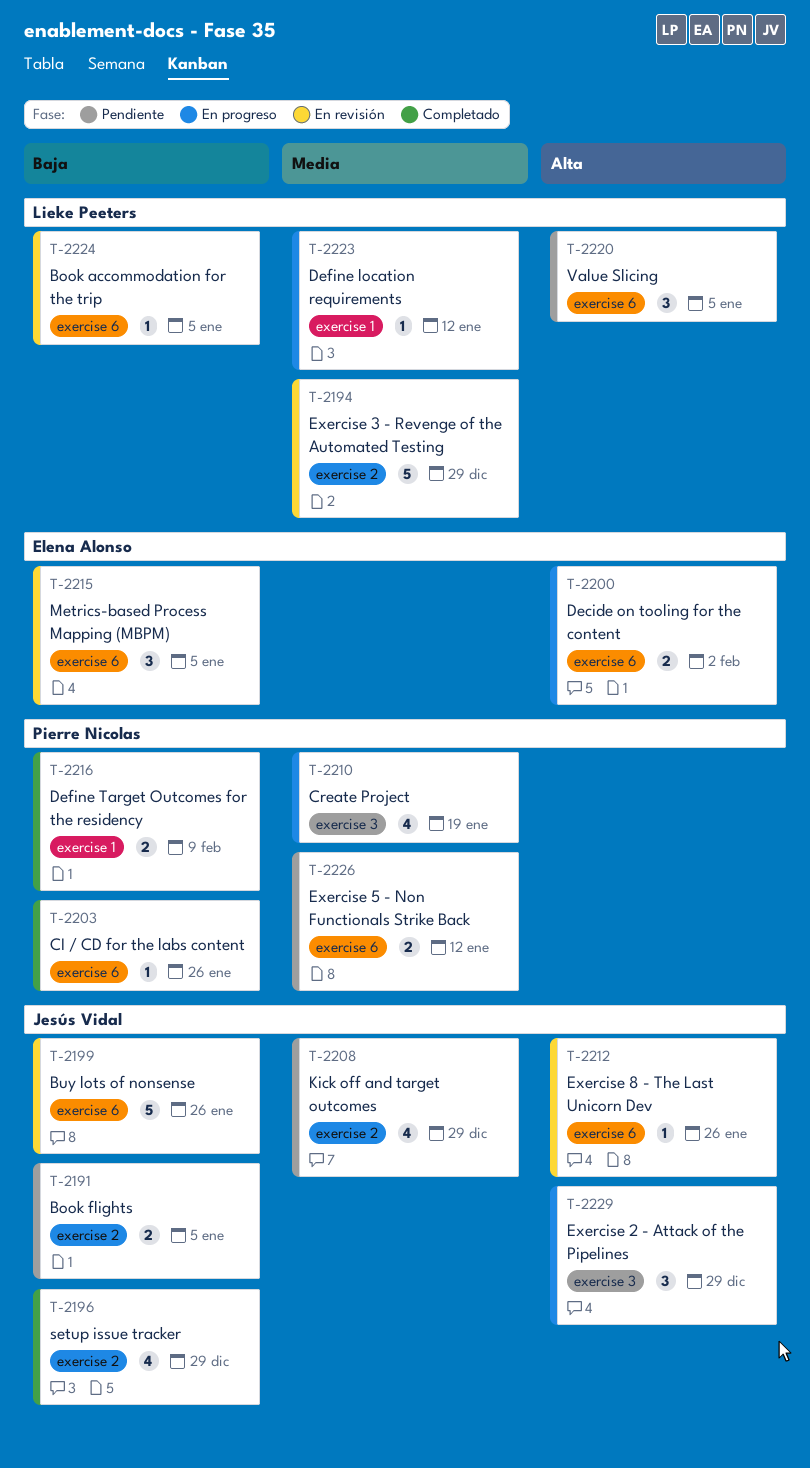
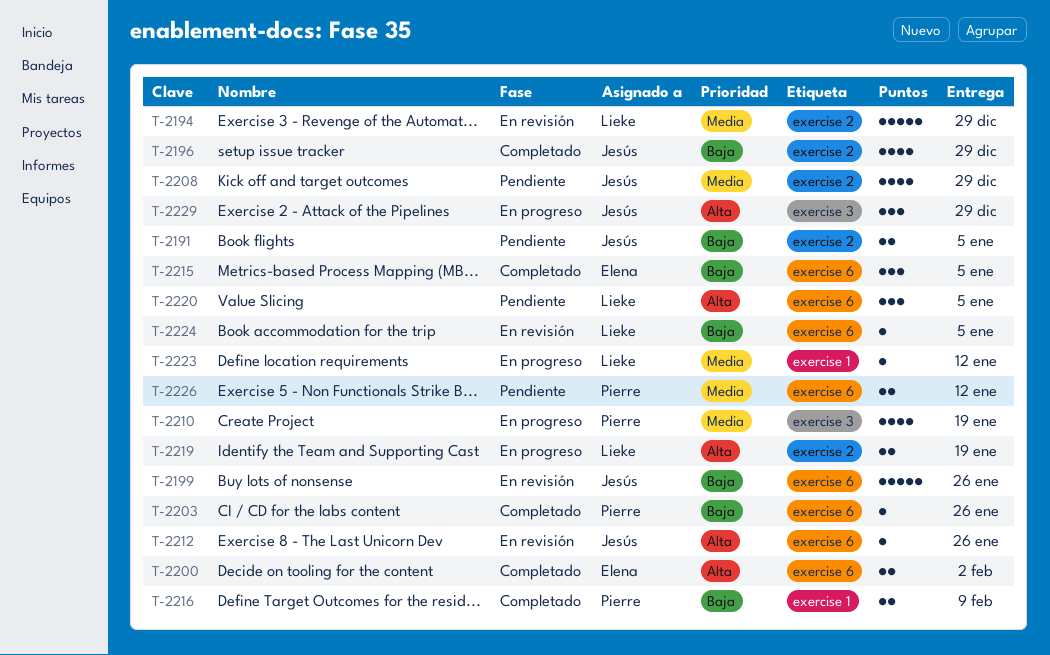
T-2200, status: En progreso -> Completado
T-2215, status: En revisión -> Completado
T-2219: none -> present

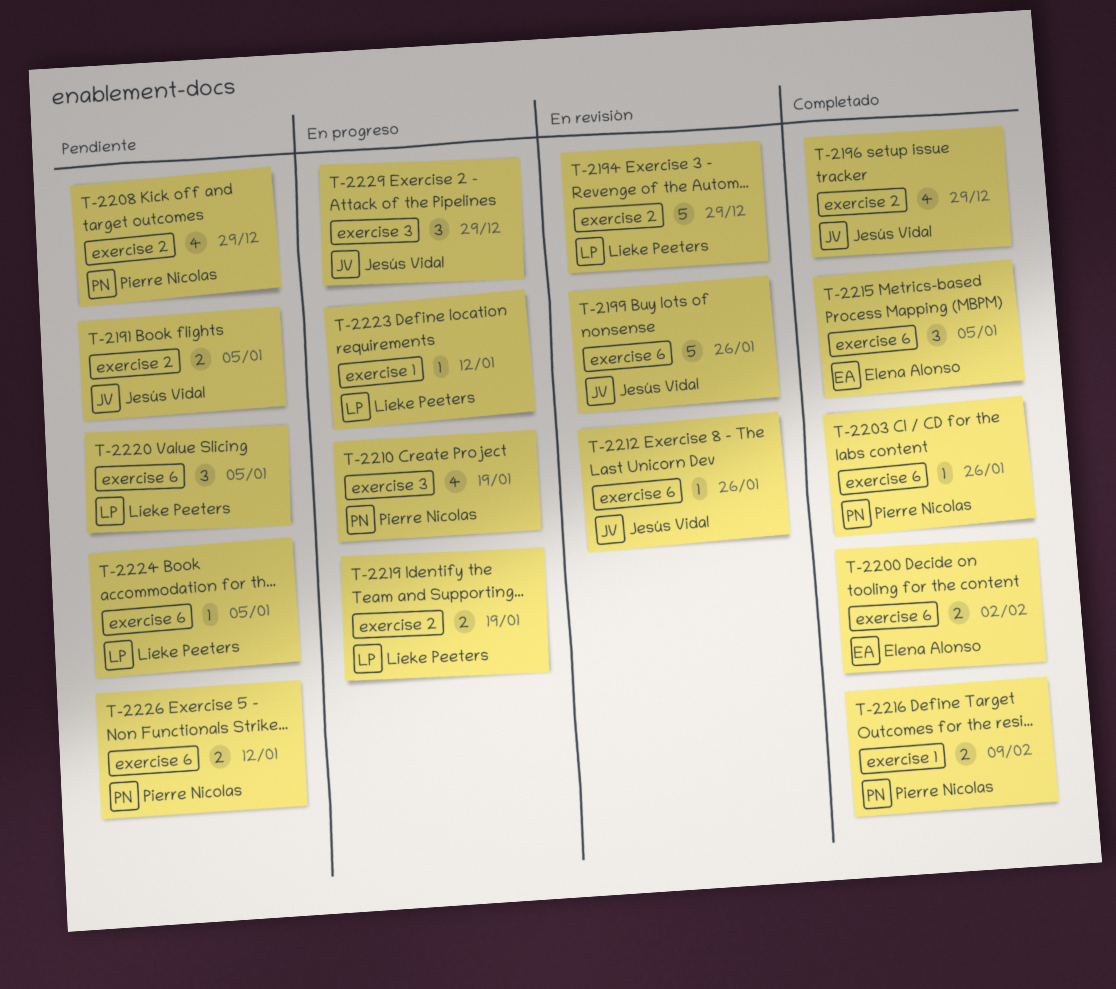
T-2208, owner: Jesús Vidal -> Pierre Nicolas
T-2224, status: En revisión -> Pendiente

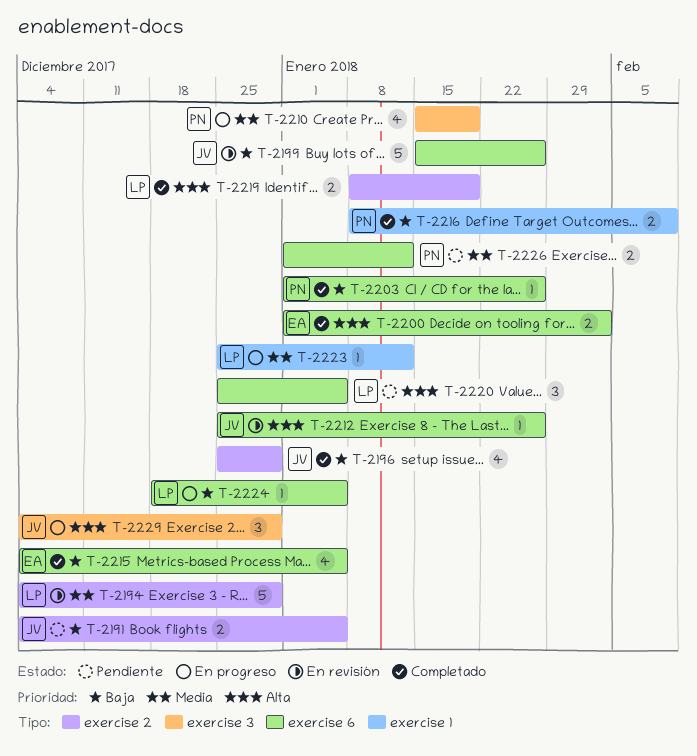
T-2208: present -> none
T-2215, estimate: 3 -> 4
T-2219, status: En progreso -> Completado
T-2224, status: Pendiente -> En progreso

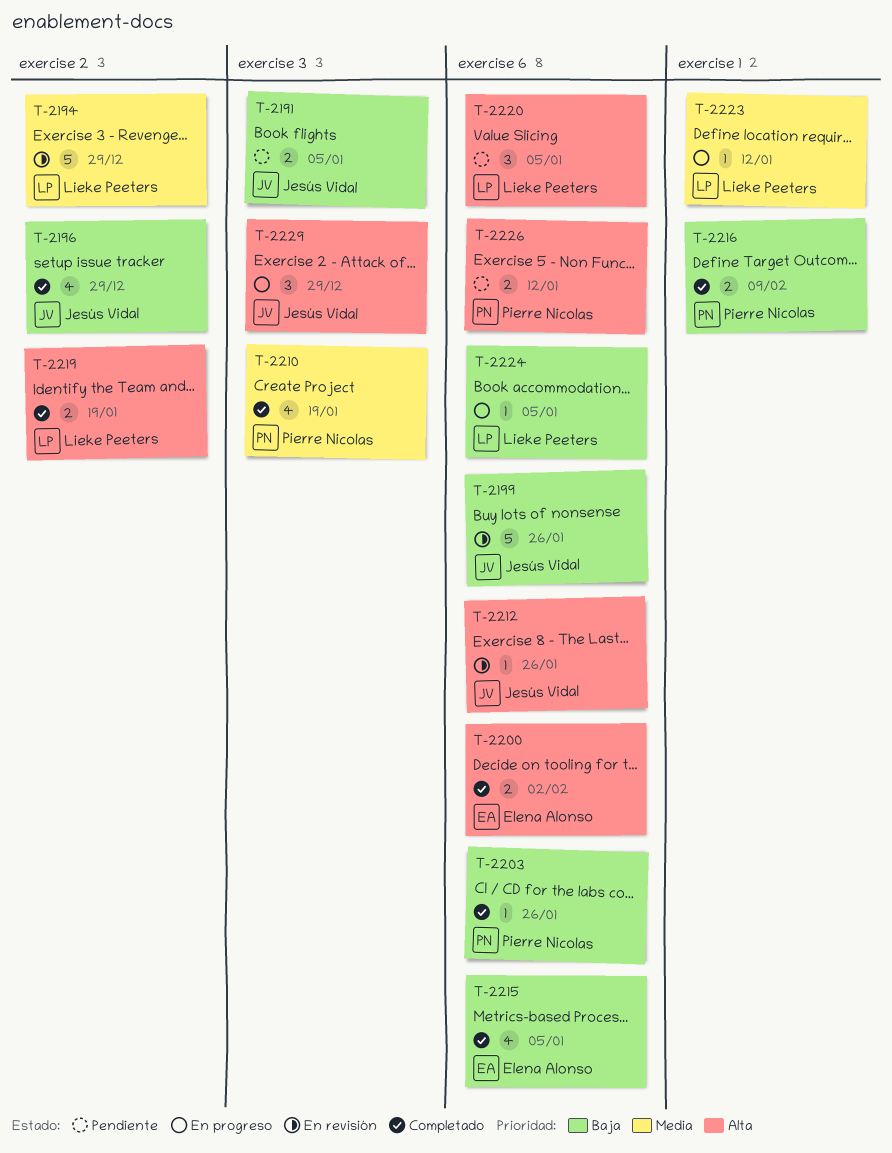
T-2191, label: exercise 2 -> exercise 3
T-2210, status: En progreso -> Completado
T-2226, priority: Media -> Alta

